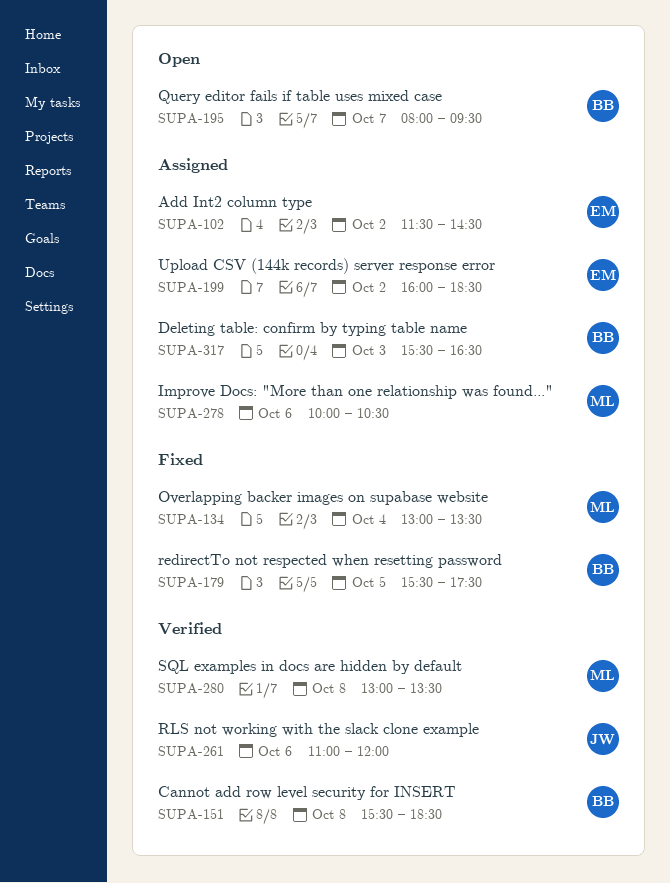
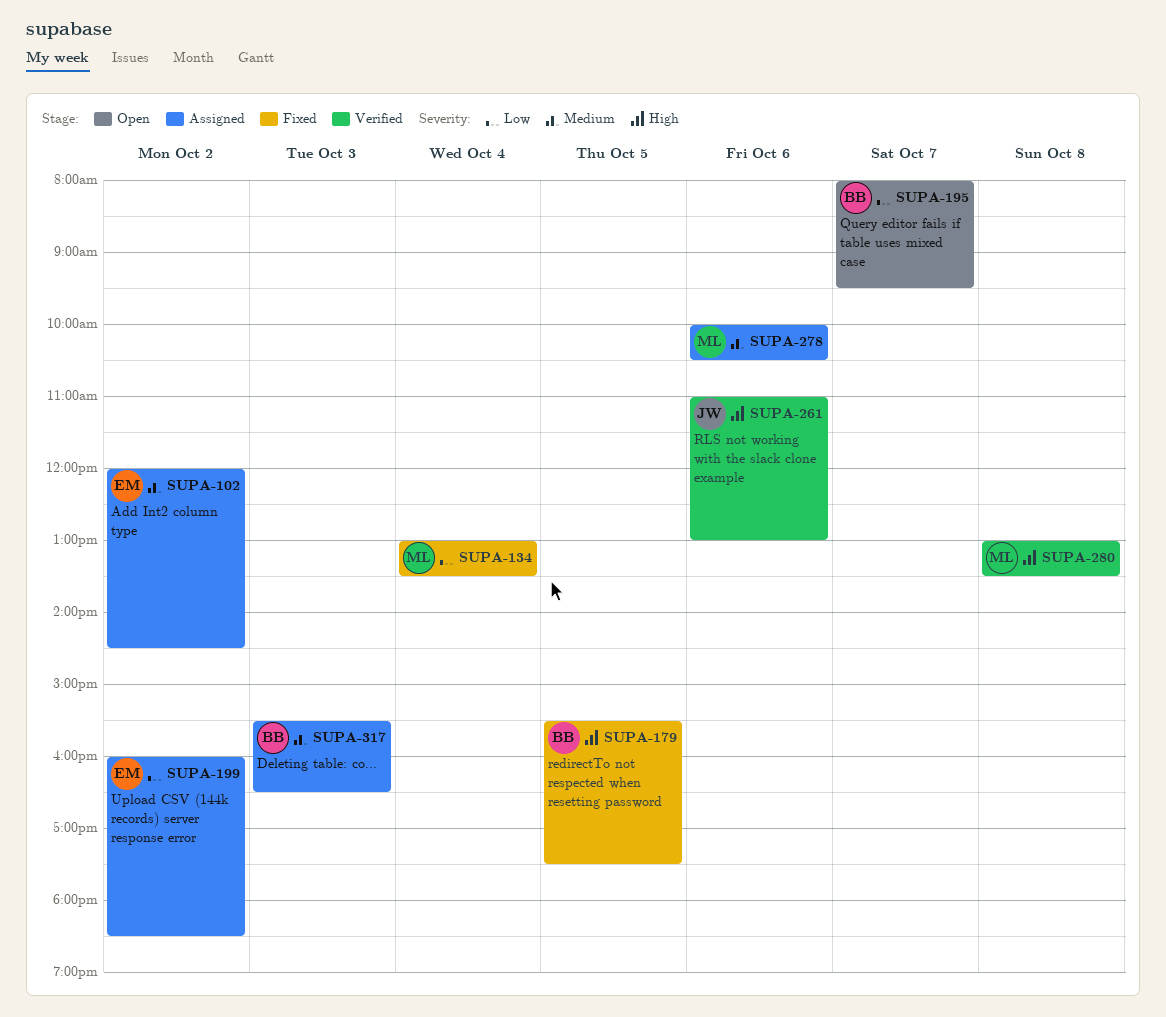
SUPA-102, begins: 11:30 -> 12:00
SUPA-151: present -> none
SUPA-261, ends: 12:00 -> 13:00

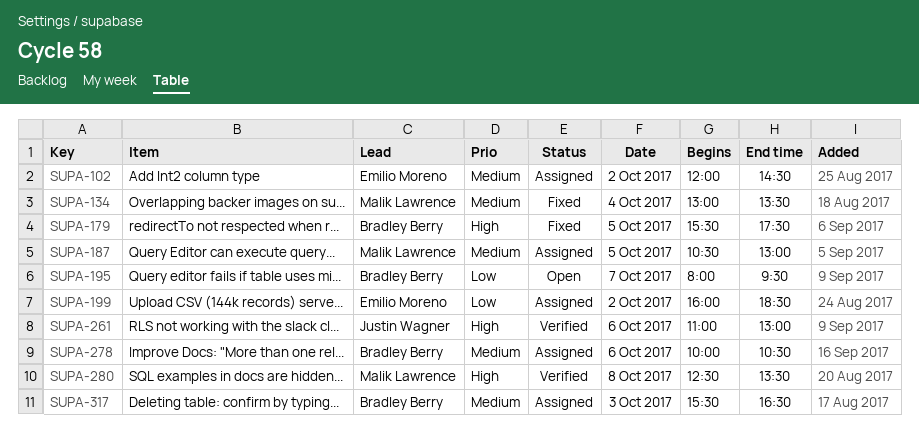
SUPA-134, priority: Low -> Medium
SUPA-187: none -> present
SUPA-278, owner: Malik Lawrence -> Bradley Berry
SUPA-280, begins: 13:00 -> 12:30

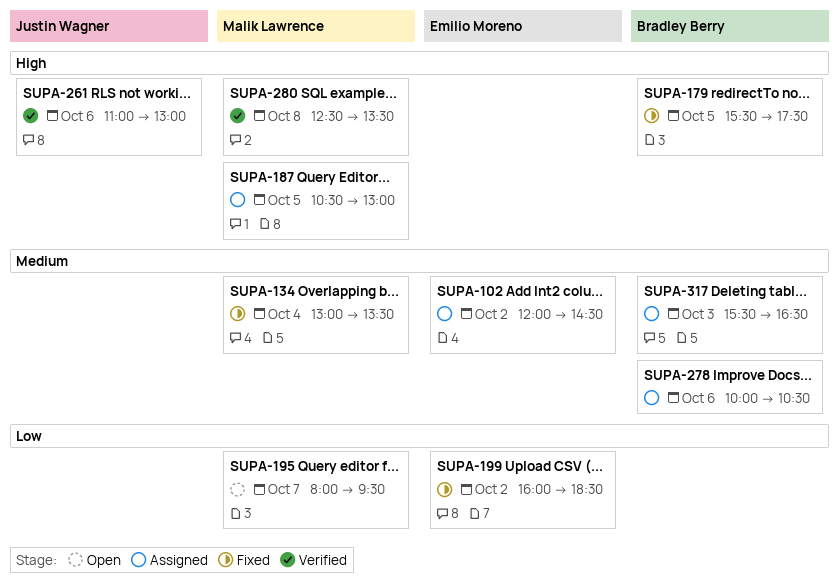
SUPA-187, priority: Medium -> High
SUPA-195, owner: Bradley Berry -> Malik Lawrence
SUPA-199, status: Assigned -> Fixed

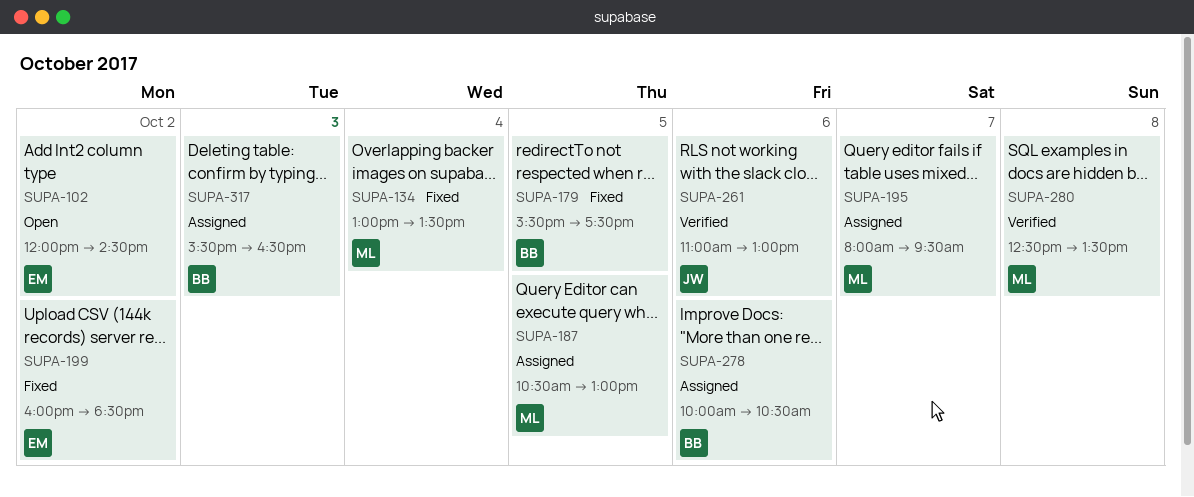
SUPA-102, status: Assigned -> Open
SUPA-195, status: Open -> Assigned

